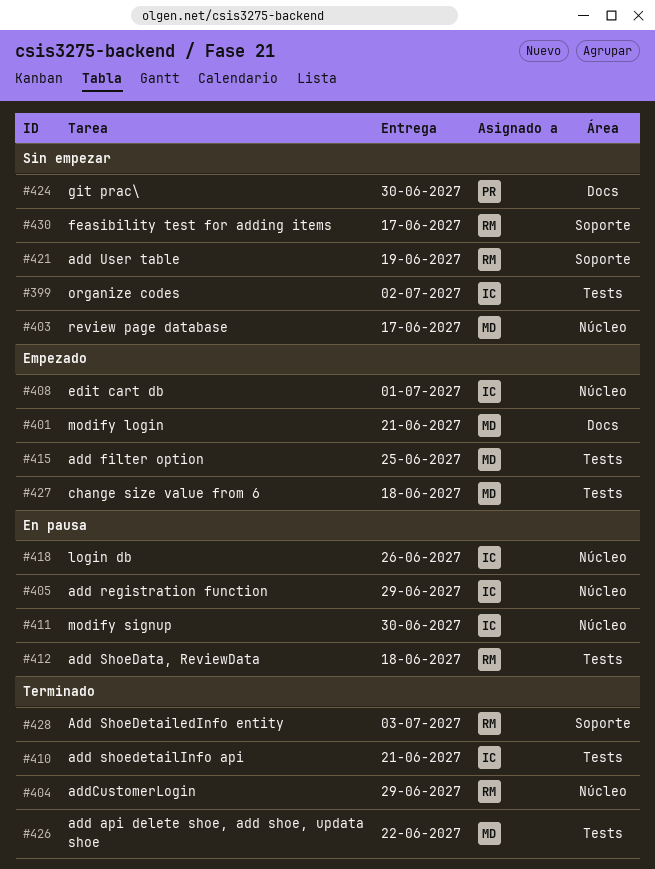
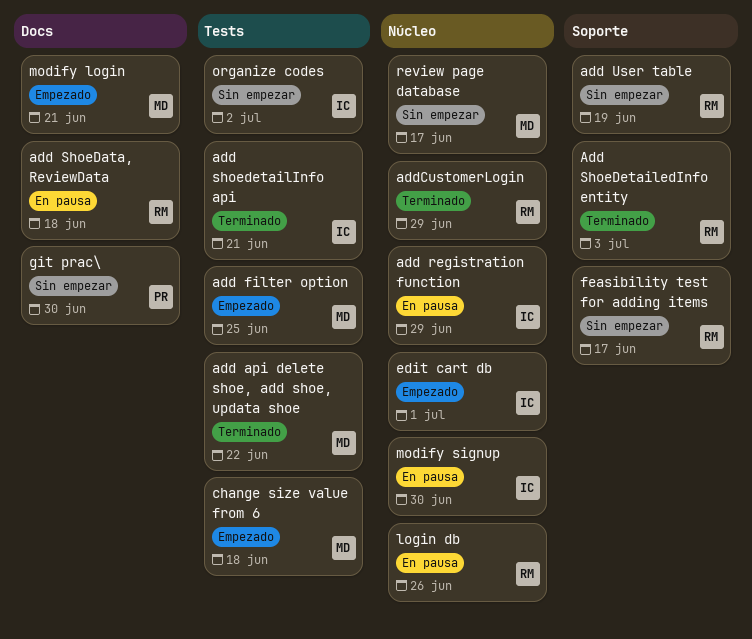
add ShoeData, ReviewData, label: Tests -> Docs
login db, owner: IC -> RM

